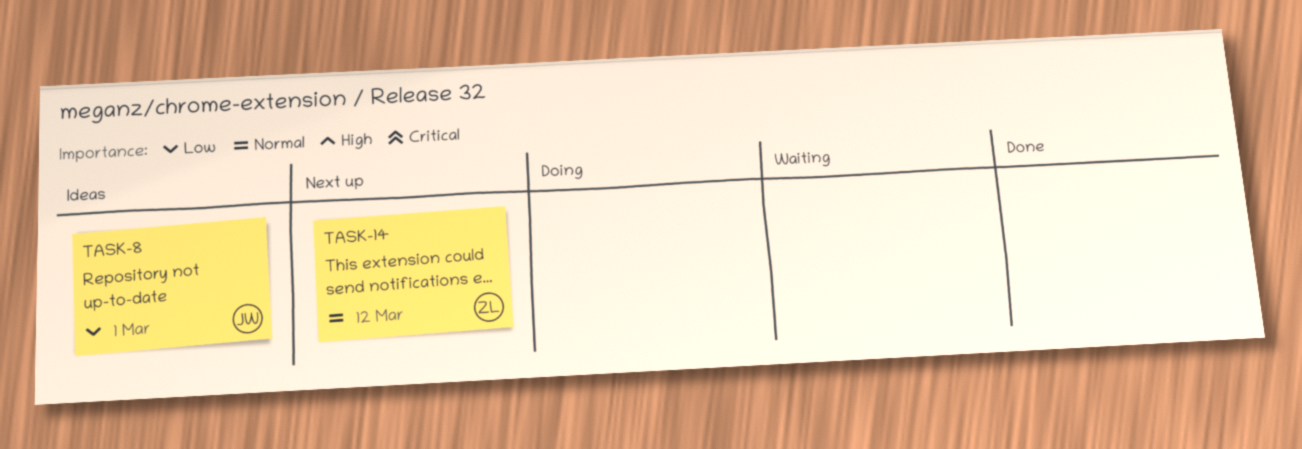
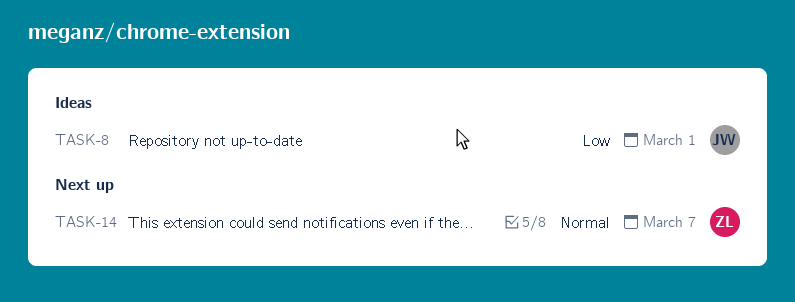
TASK-14, due: Mar 12 -> Mar 7

